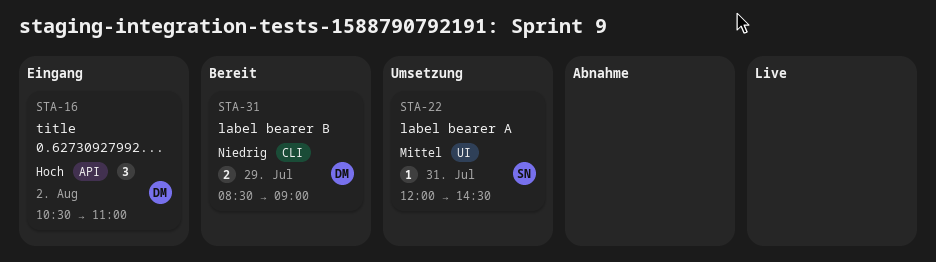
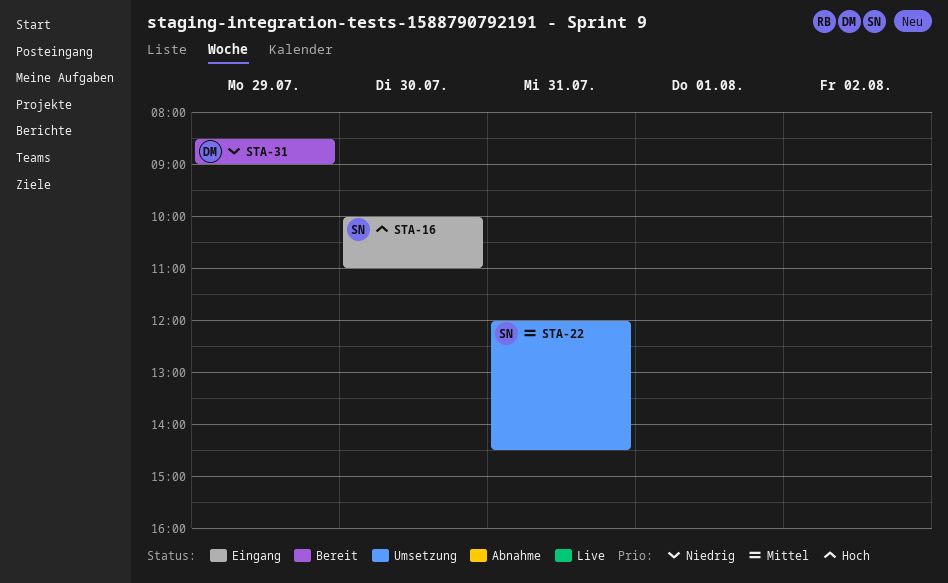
STA-16, owner: DM -> SN
STA-16, day: Aug 2 -> Jul 30
STA-16, begins: 10:30 -> 10:00

